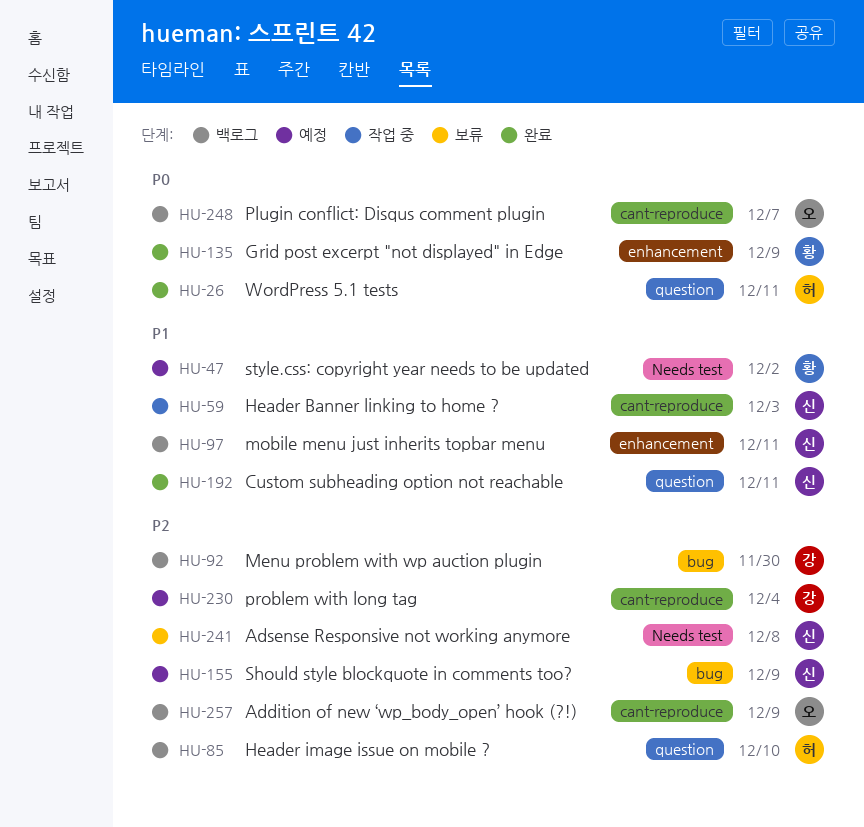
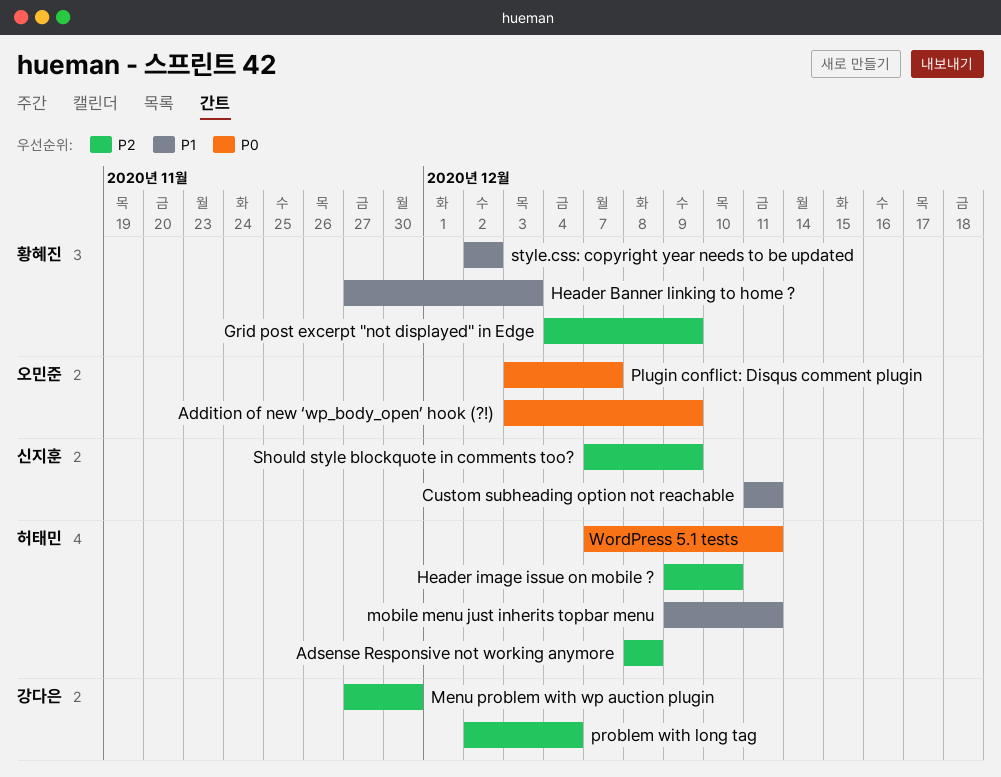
Addition of new ‘wp_body_open’ hook (?!), priority: P2 -> P0
Adsense Responsive not working anymore, owner: 신지훈 -> 허태민
Grid post excerpt "not displayed" in Edge, priority: P0 -> P2
Header Banner linking to home ?, owner: 신지훈 -> 황혜진
mobile menu just inherits topbar menu, owner: 신지훈 -> 허태민

